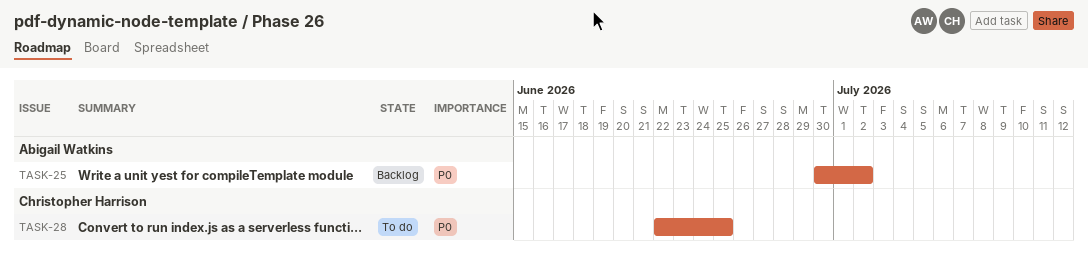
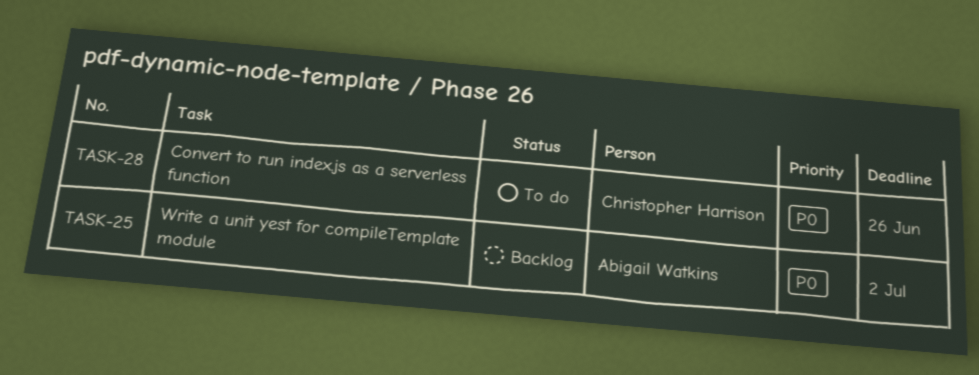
TASK-28, due: Jun 25 -> Jun 26

